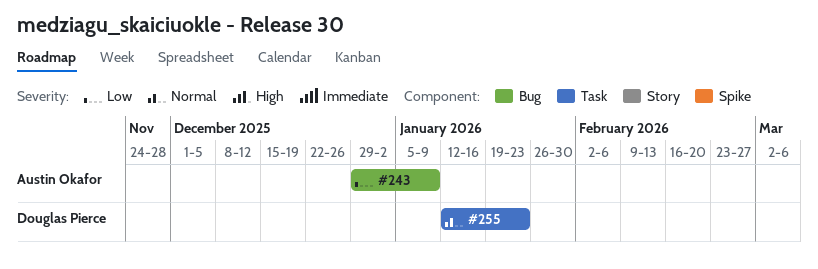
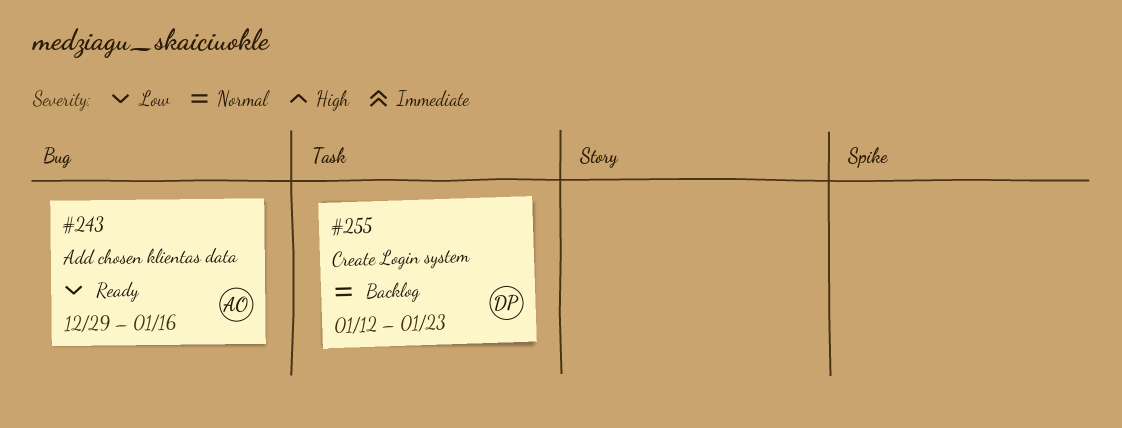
#243, due: Jan 9 -> Jan 16

